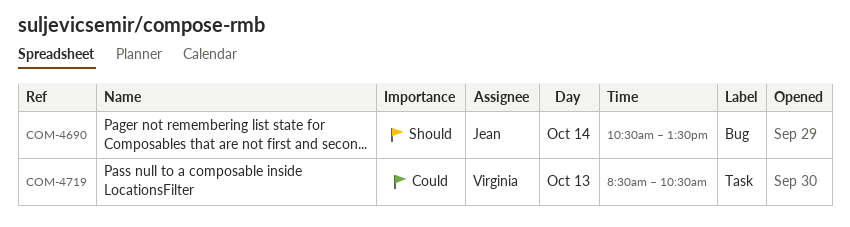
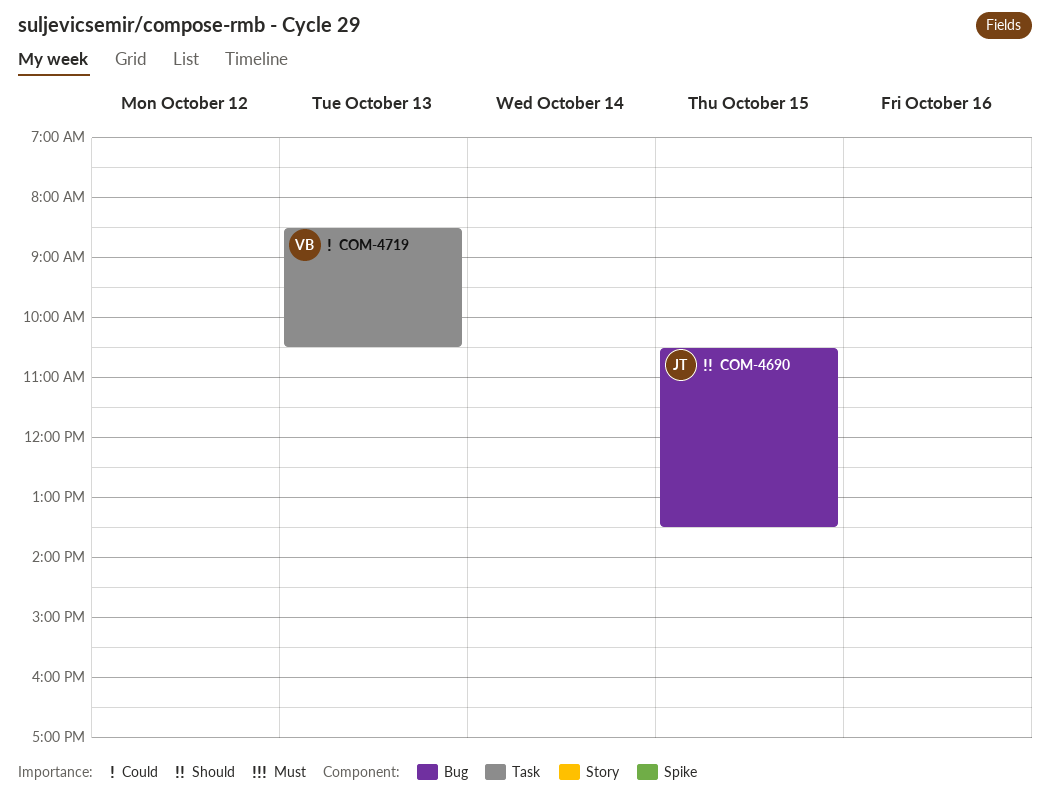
COM-4690, day: Oct 14 -> Oct 15

